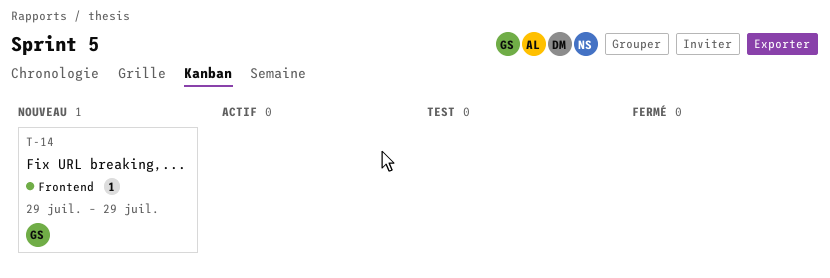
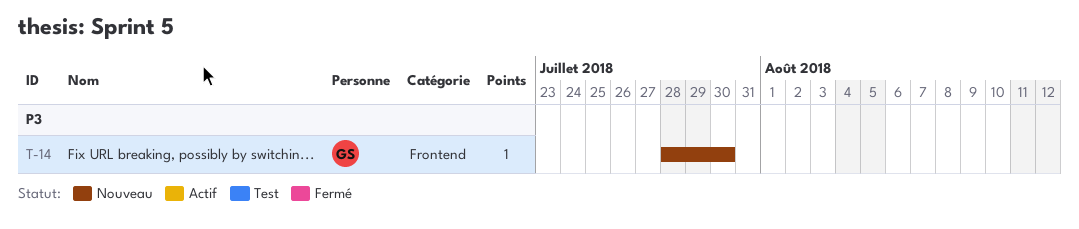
T-14, start: Jul 29 -> Jul 28
T-14, due: Jul 29 -> Jul 30

